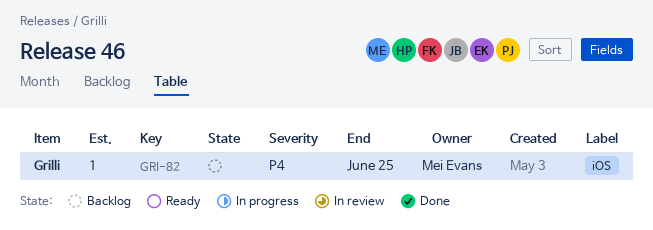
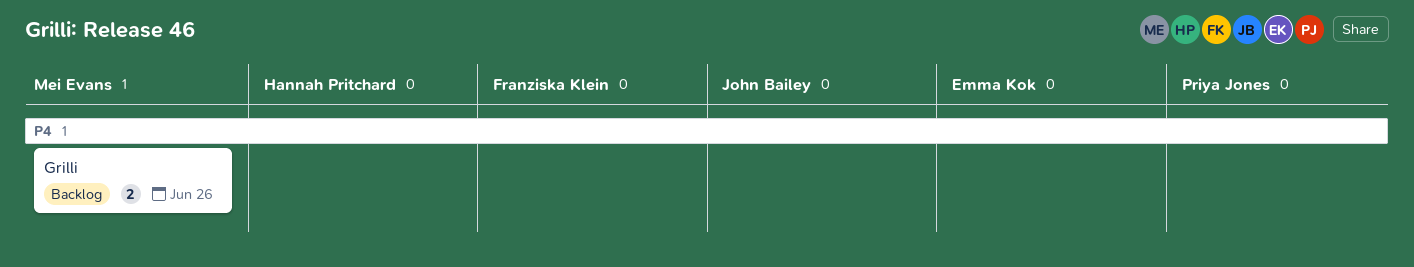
Grilli, estimate: 1 -> 2
Grilli, due: Jun 25 -> Jun 26

